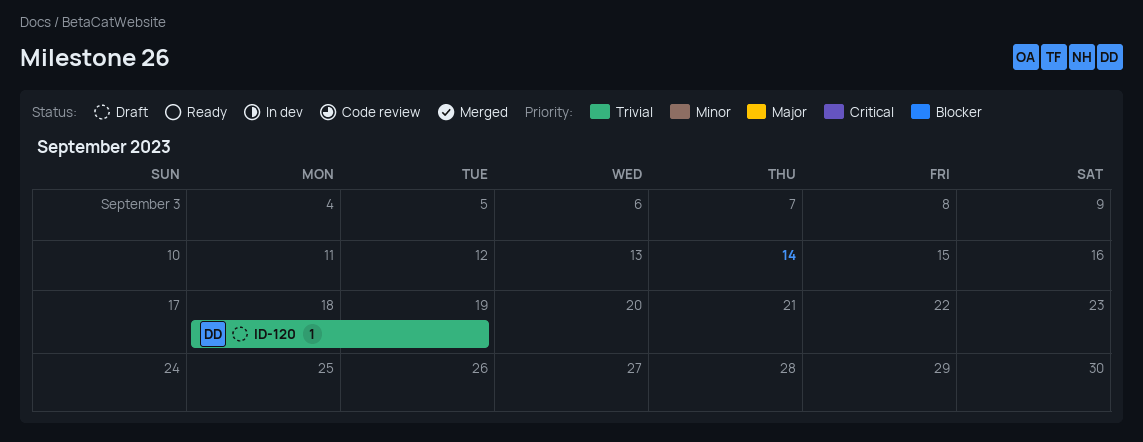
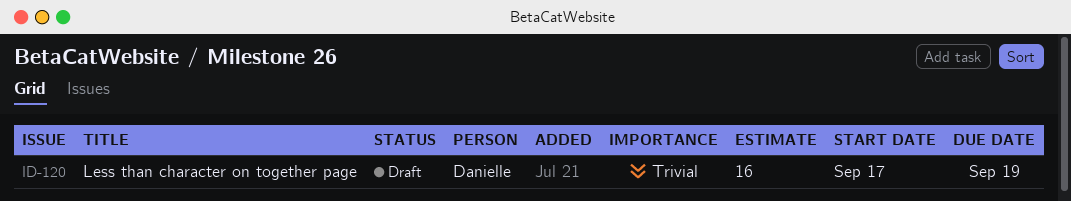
ID-120, estimate: 1 -> 16
ID-120, start: Sep 18 -> Sep 17

